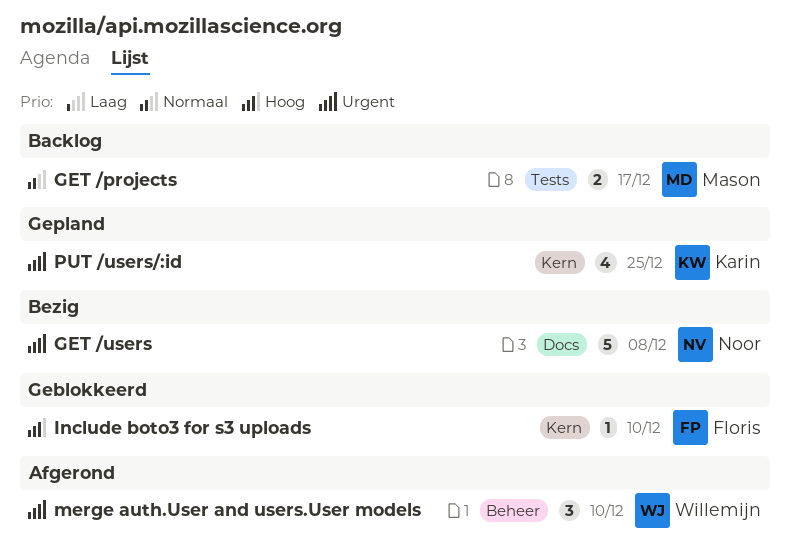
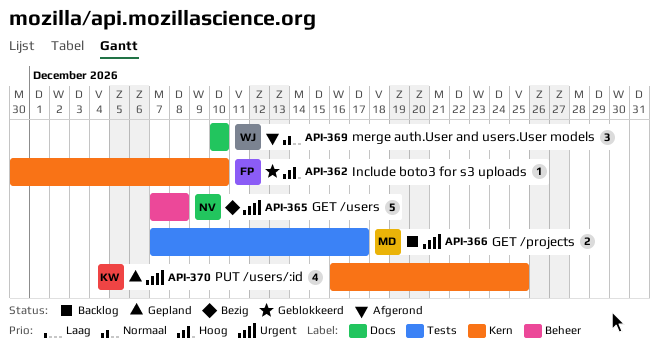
GET /projects, priority: Normaal -> Urgent
GET /users, label: Docs -> Beheer
merge auth.User and users.User models, priority: Urgent -> Normaal
merge auth.User and users.User models, label: Beheer -> Docs

